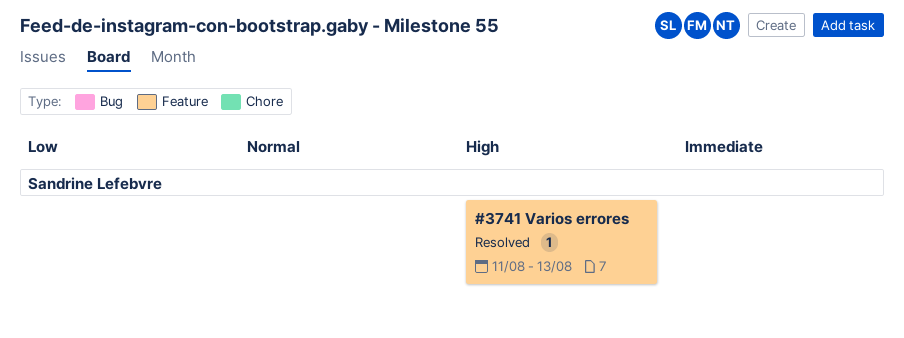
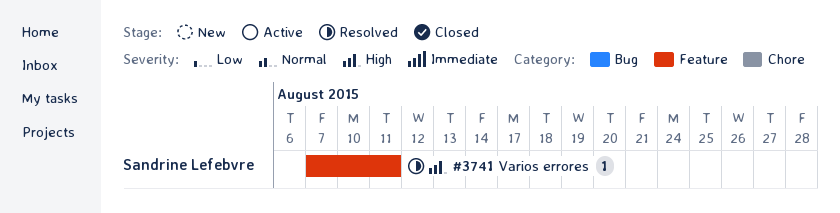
#3741, start: Aug 11 -> Aug 7
#3741, due: Aug 13 -> Aug 11

